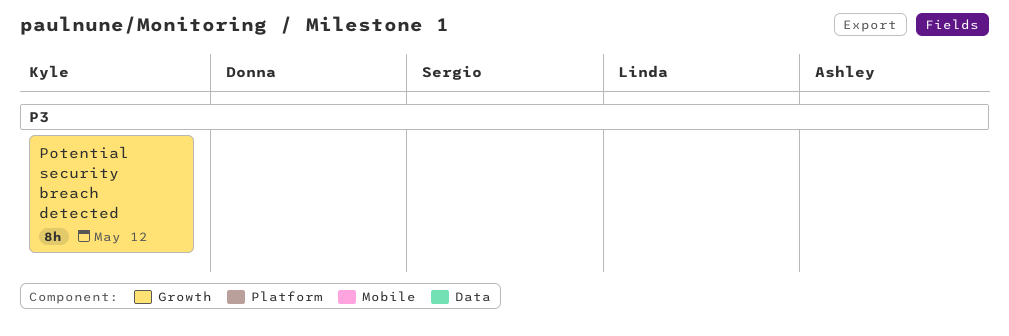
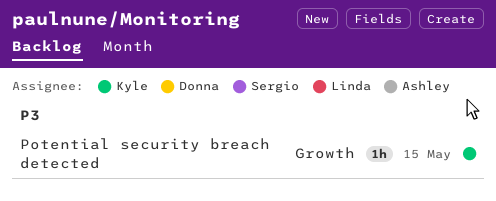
Potential security breach detected, estimate: 8h -> 1h
Potential security breach detected, due: May 12 -> May 15

